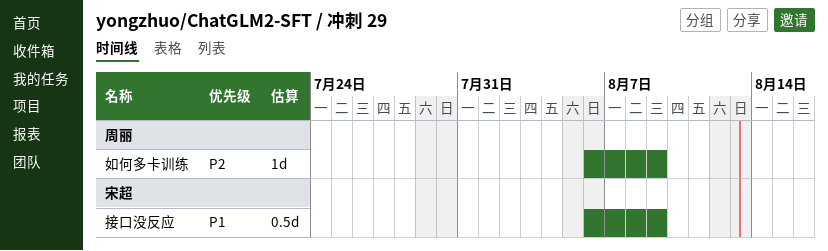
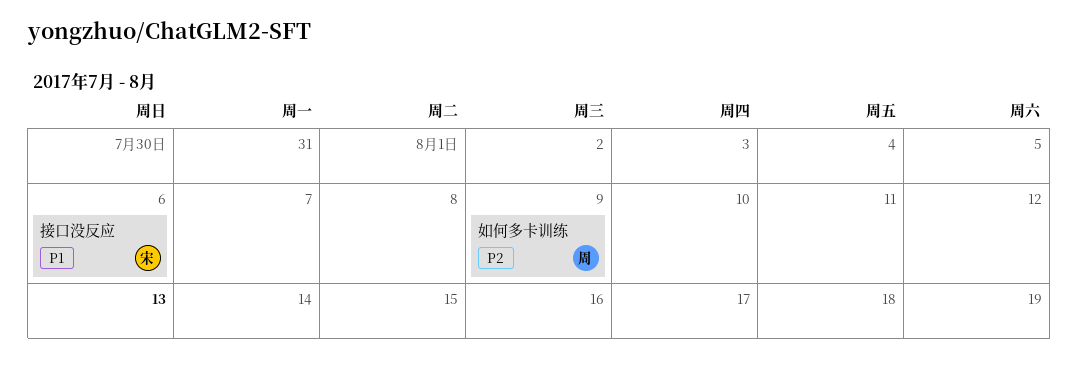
接口没反应, due: Aug 9 -> Aug 6

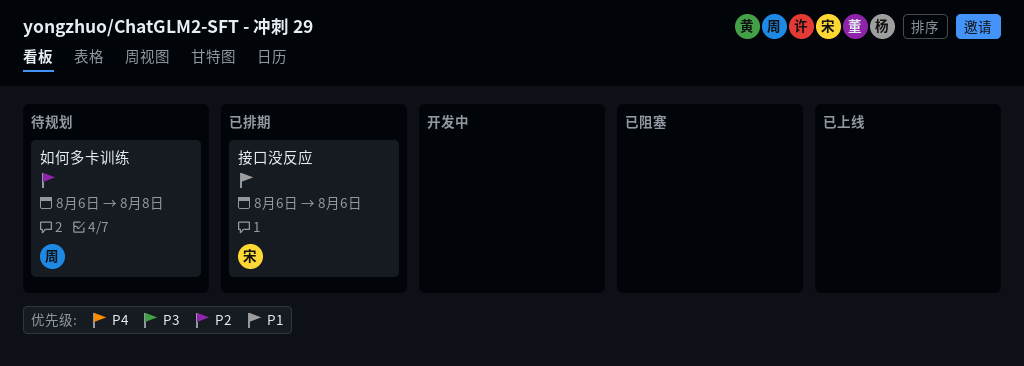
如何多卡训练, due: Aug 9 -> Aug 8

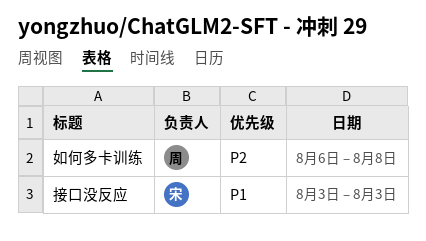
接口没反应, start: Aug 6 -> Aug 3
接口没反应, due: Aug 6 -> Aug 3

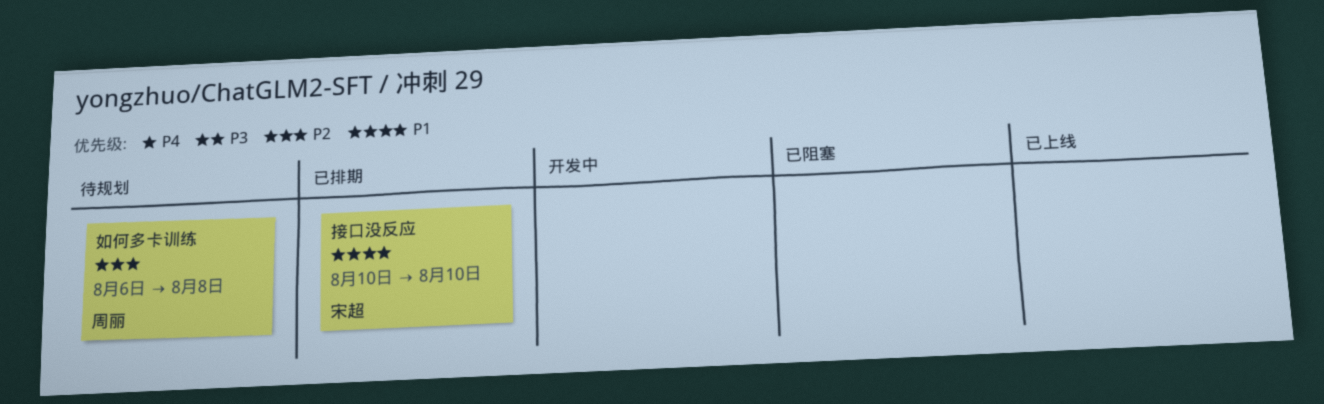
接口没反应, start: Aug 3 -> Aug 10
接口没反应, due: Aug 3 -> Aug 10

